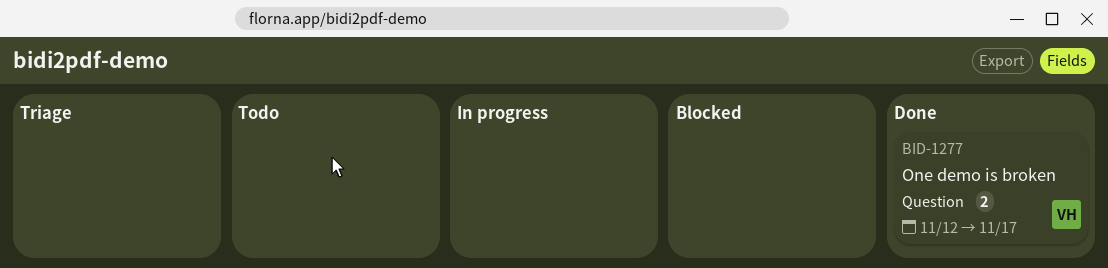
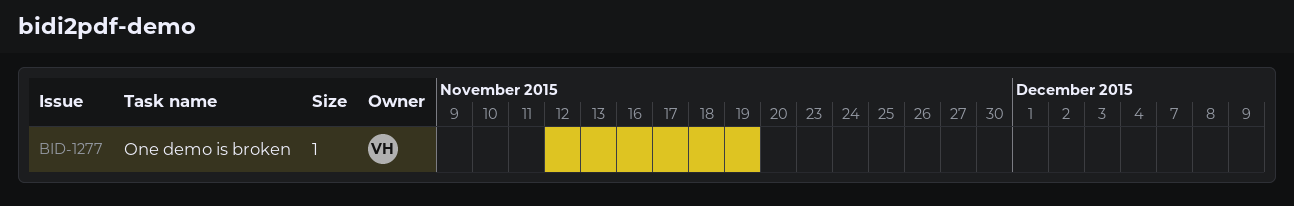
BID-1277, estimate: 2 -> 1
BID-1277, due: Nov 17 -> Nov 19

